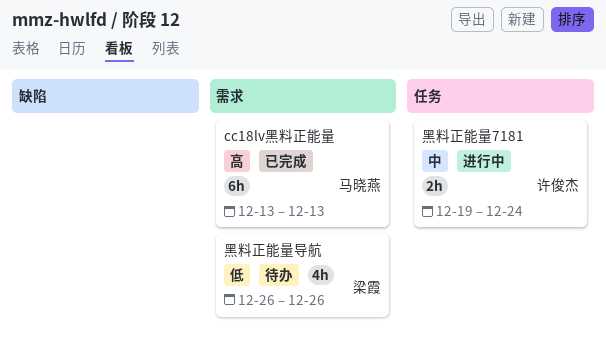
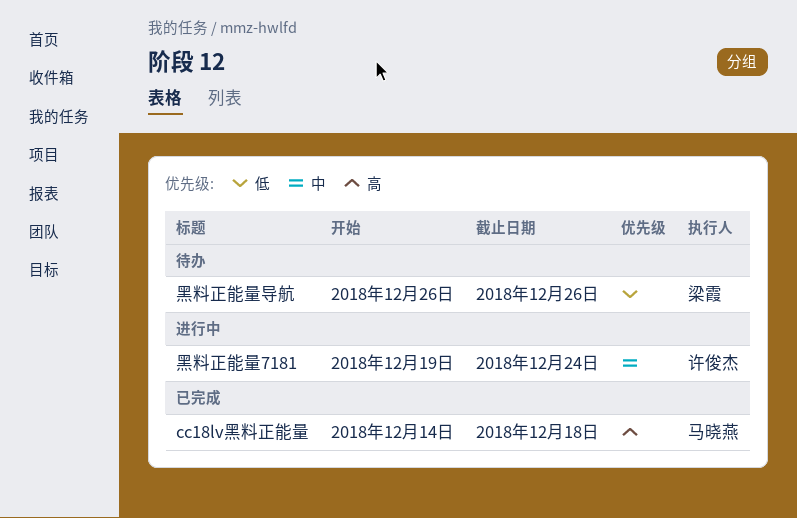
cc18lv黑料正能量, start: Dec 13 -> Dec 14
cc18lv黑料正能量, due: Dec 13 -> Dec 18

